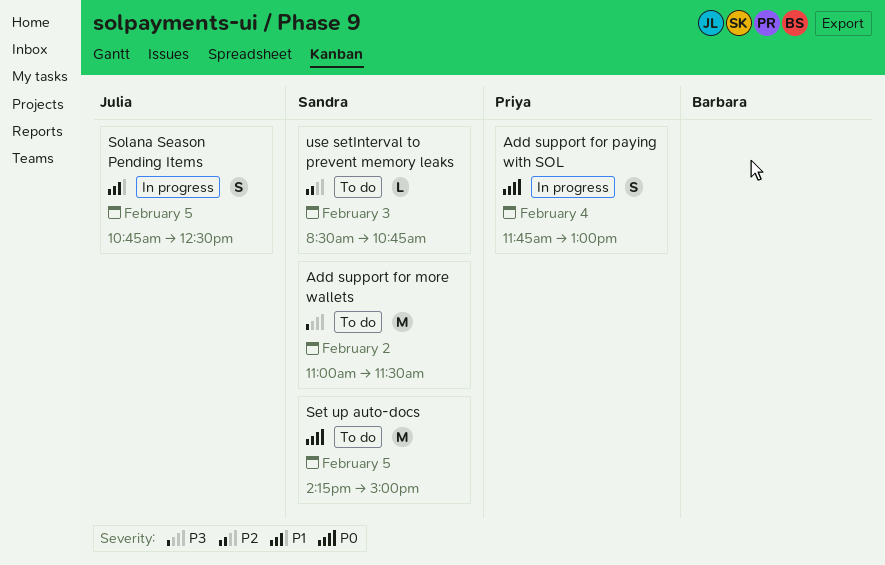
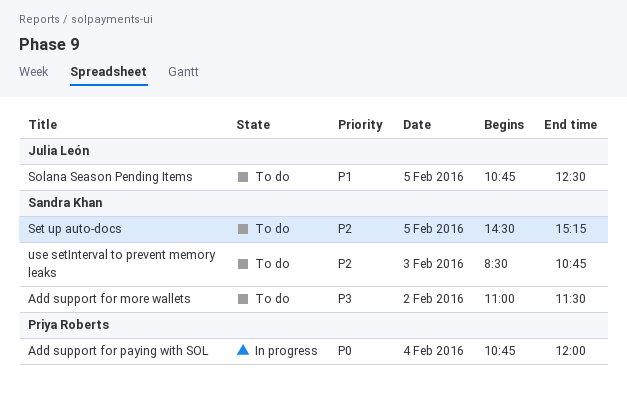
Add support for paying with SOL, begins: 11:45 -> 10:45
Add support for paying with SOL, ends: 13:00 -> 12:00
Set up auto-docs, priority: P0 -> P2
Set up auto-docs, begins: 14:15 -> 14:30
Set up auto-docs, ends: 15:00 -> 15:15
Solana Season Pending Items, status: In progress -> To do

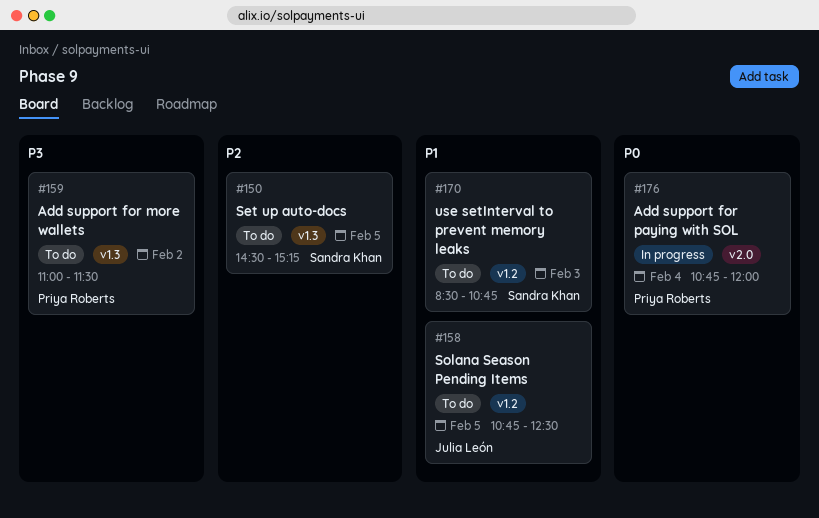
Add support for more wallets, owner: Sandra Khan -> Priya Roberts
use setInterval to prevent memory leaks, priority: P2 -> P1

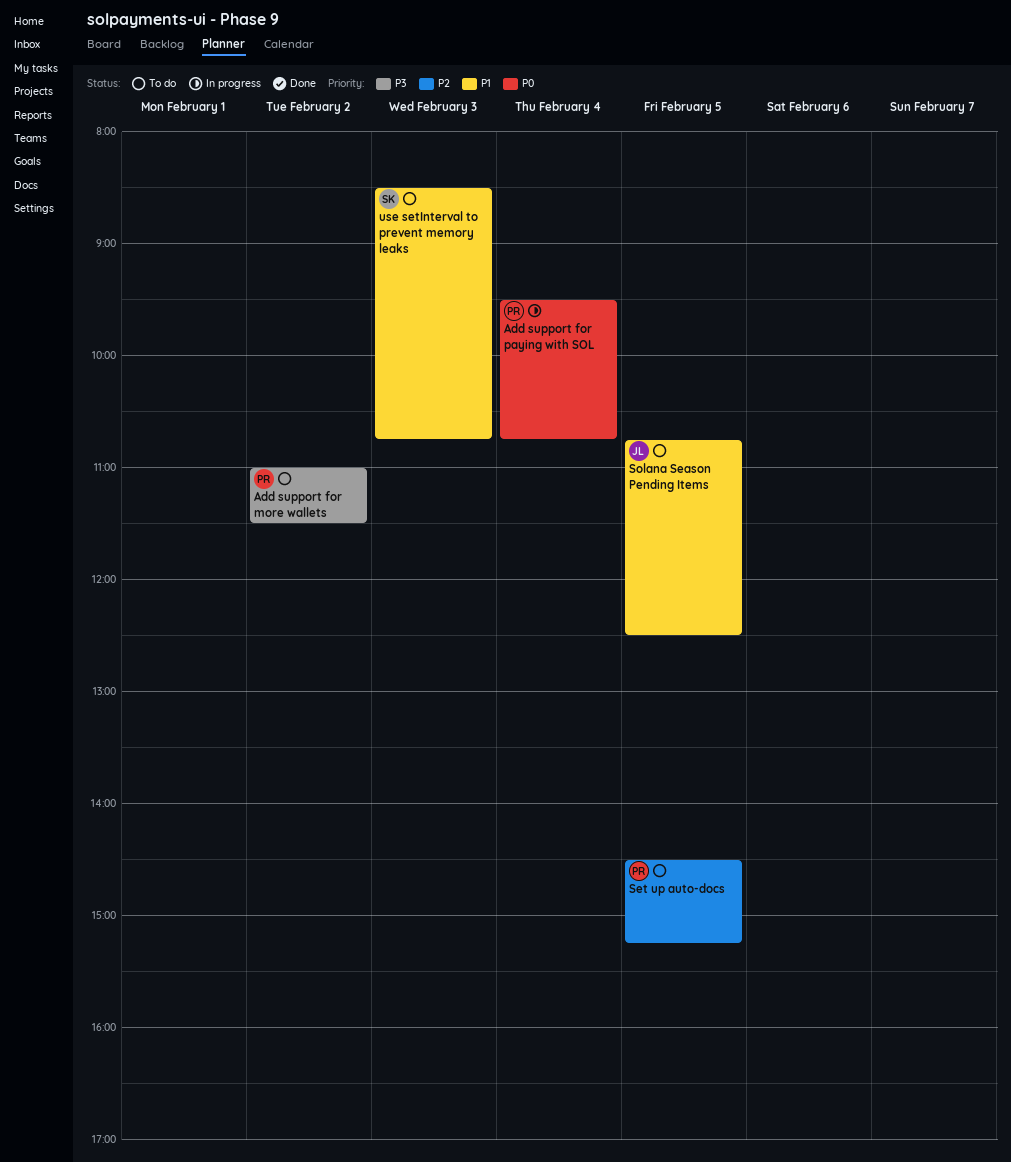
Add support for paying with SOL, begins: 10:45 -> 09:30
Add support for paying with SOL, ends: 12:00 -> 10:45
Set up auto-docs, owner: Sandra Khan -> Priya Roberts

